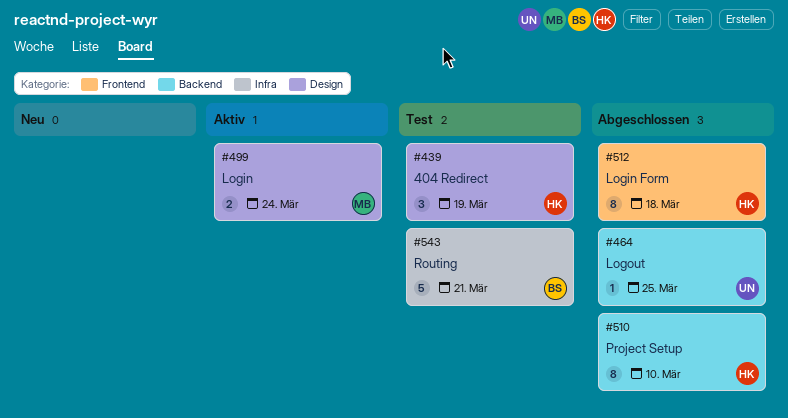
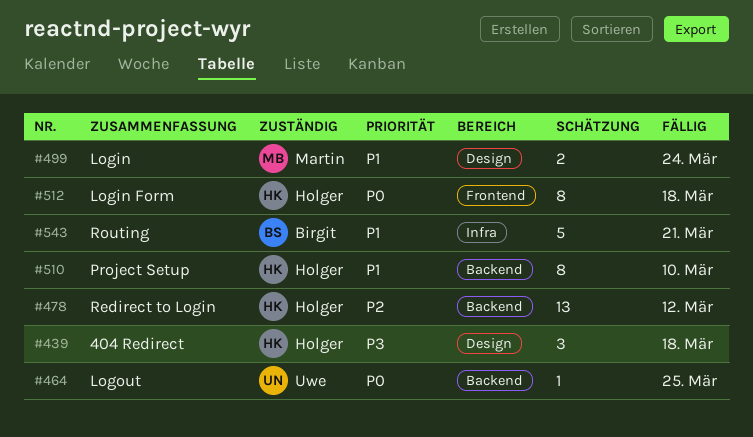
#439, due: Mar 19 -> Mar 18
#478: none -> present

